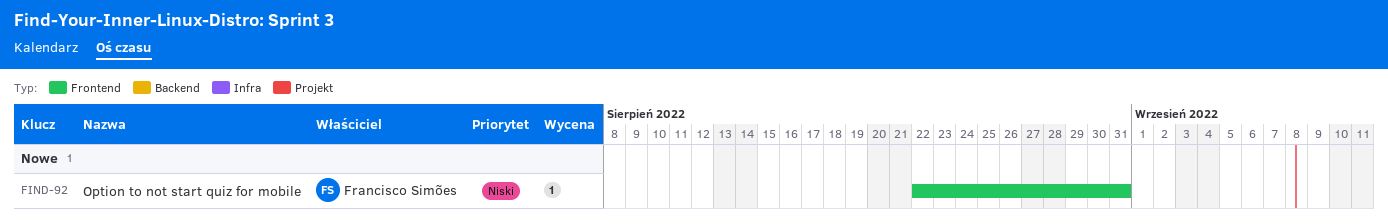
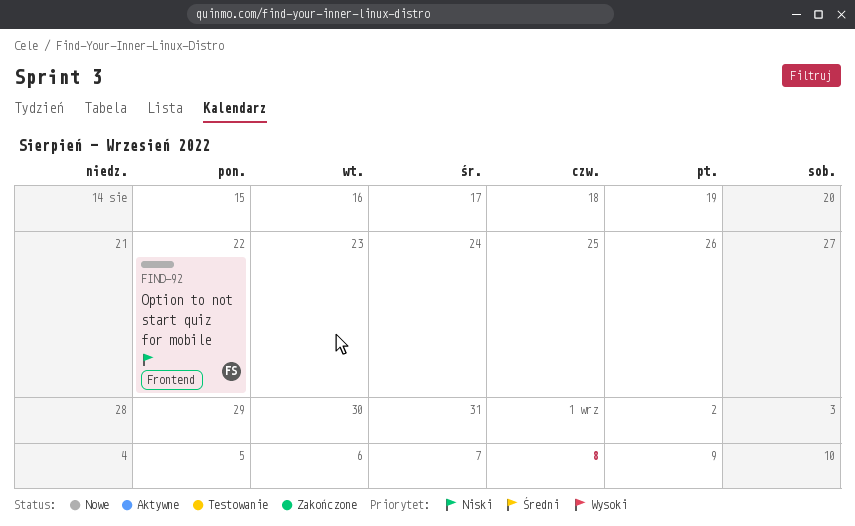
FIND-92, due: Aug 31 -> Aug 22

